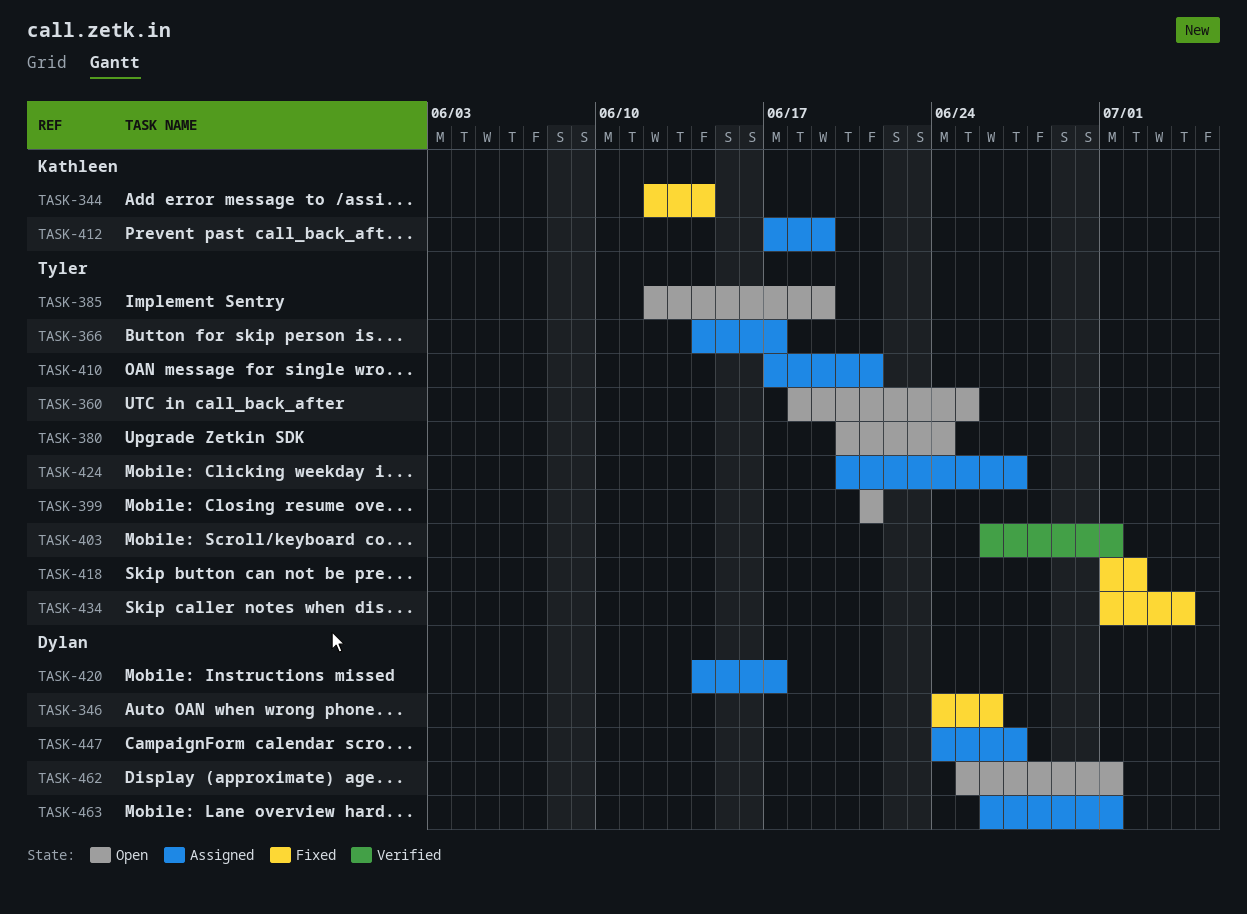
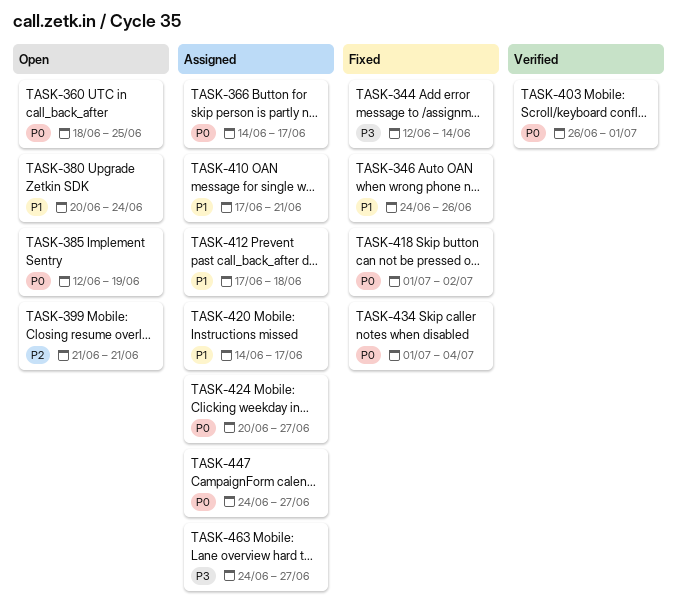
TASK-412, due: Jun 19 -> Jun 18
TASK-462: present -> none
TASK-463, start: Jun 26 -> Jun 24
TASK-463, due: Jul 1 -> Jun 27

